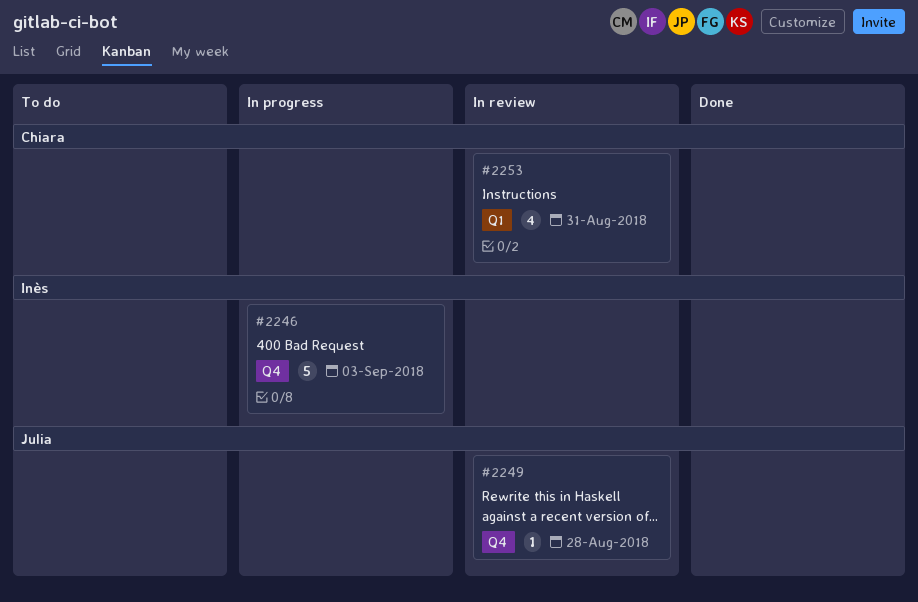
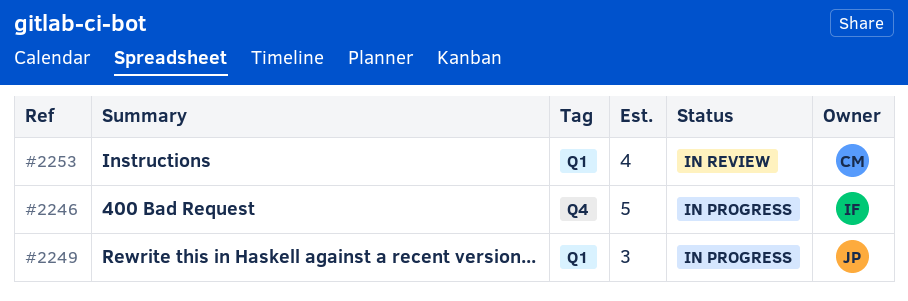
#2249, status: In review -> In progress
#2249, label: Q4 -> Q1
#2249, estimate: 1 -> 3

